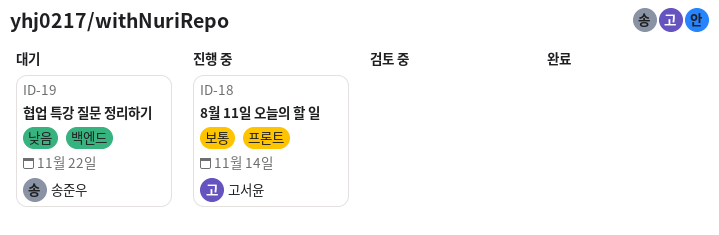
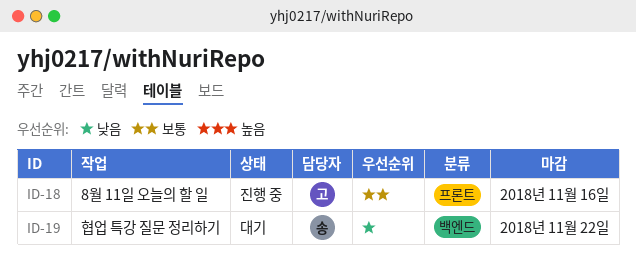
ID-18, due: Nov 14 -> Nov 16

